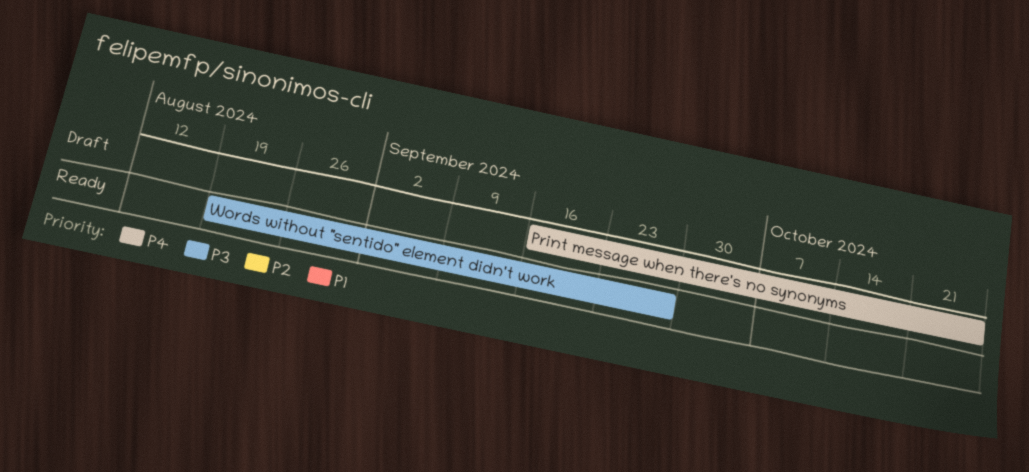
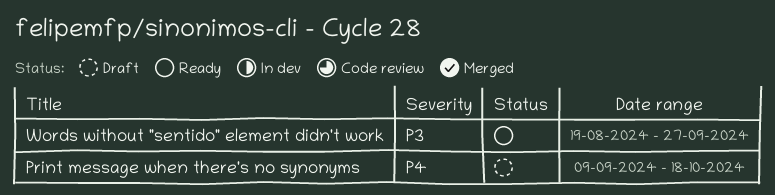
Print message when there's no synonyms, start: Sep 16 -> Sep 9
Print message when there's no synonyms, due: Oct 25 -> Oct 18

